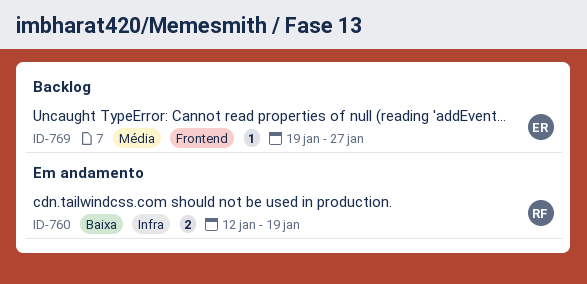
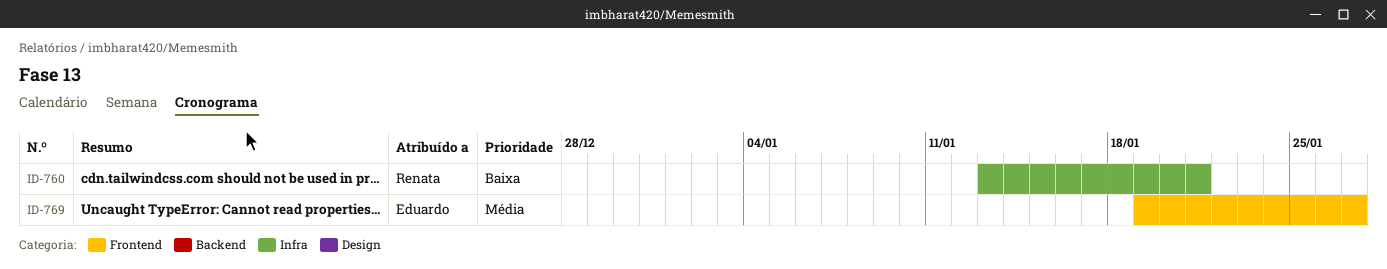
ID-760, start: Jan 12 -> Jan 13
ID-760, due: Jan 19 -> Jan 21

